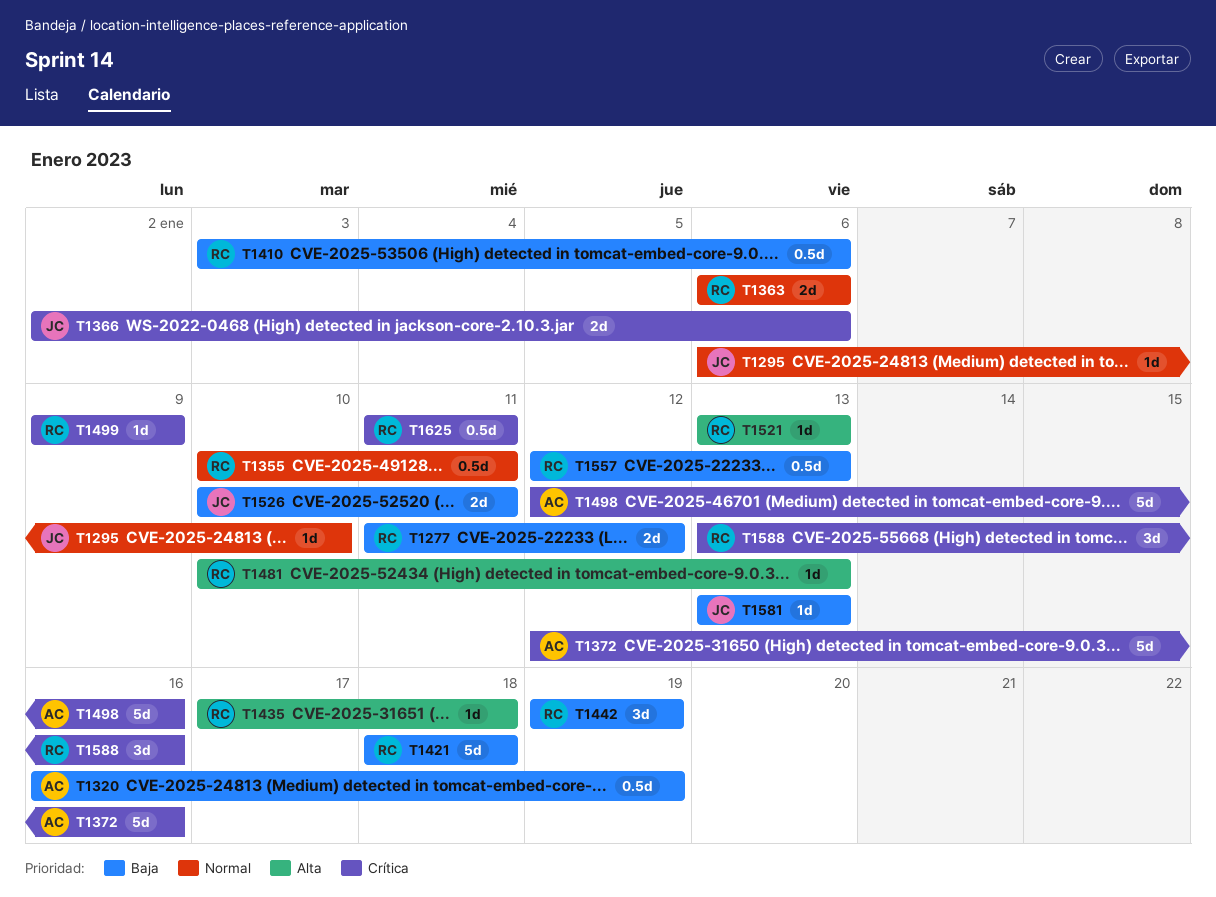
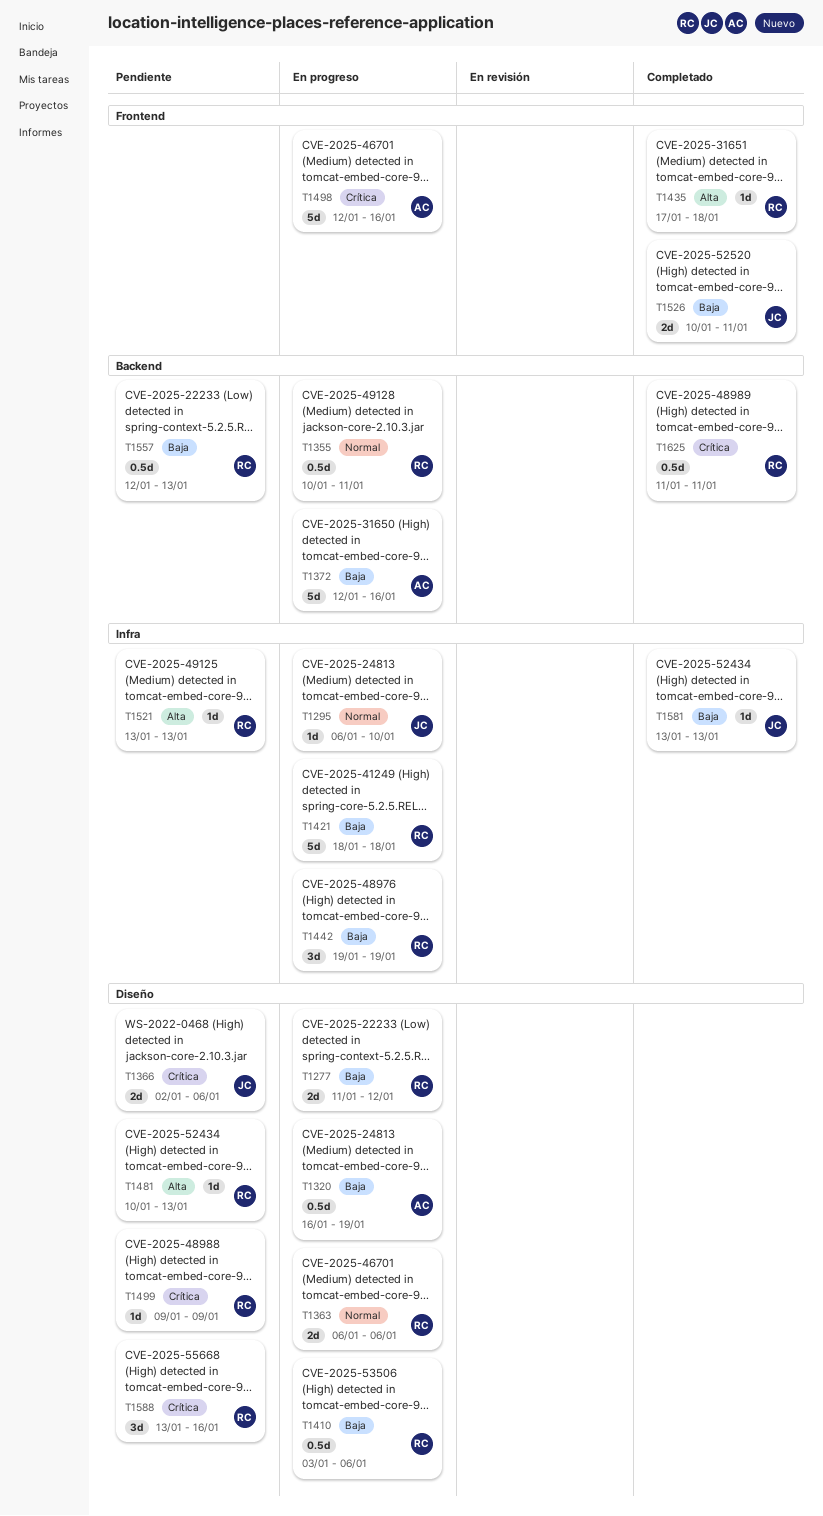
T1372, priority: Crítica -> Baja

